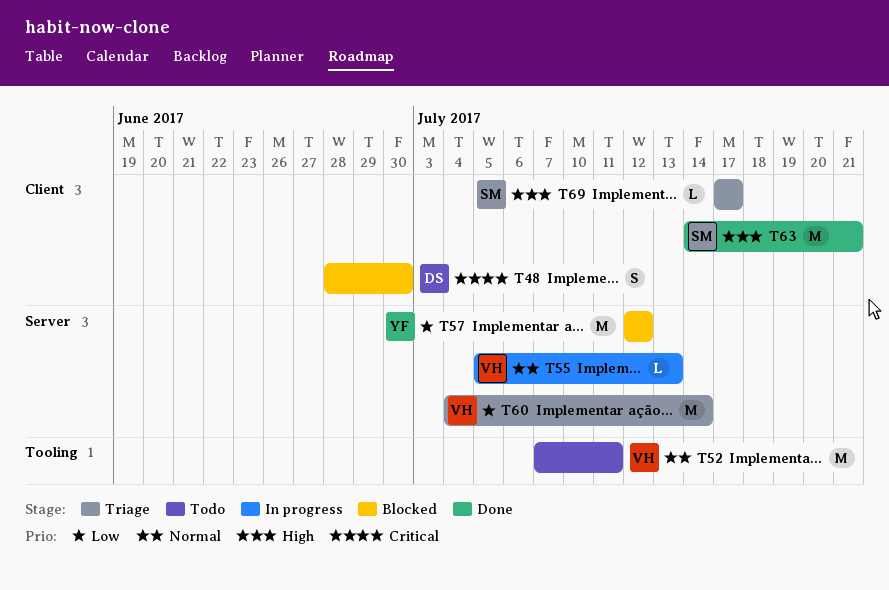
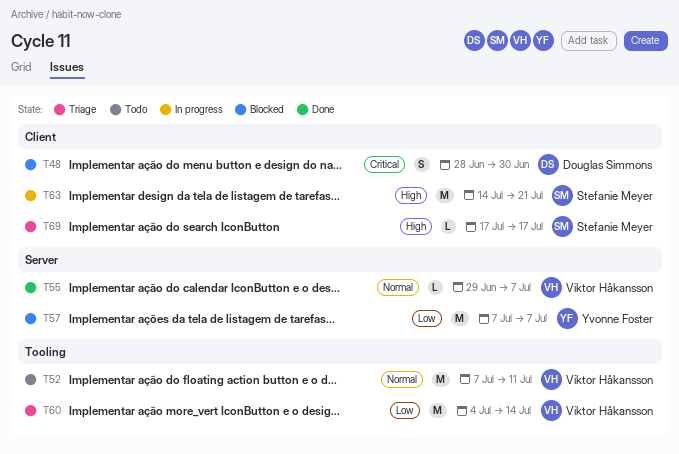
T55, status: In progress -> Done
T55, start: Jul 5 -> Jun 29
T55, due: Jul 13 -> Jul 7
T57, start: Jul 12 -> Jul 7
T57, due: Jul 12 -> Jul 7
T60, label: Server -> Tooling
T63, status: Done -> In progress

